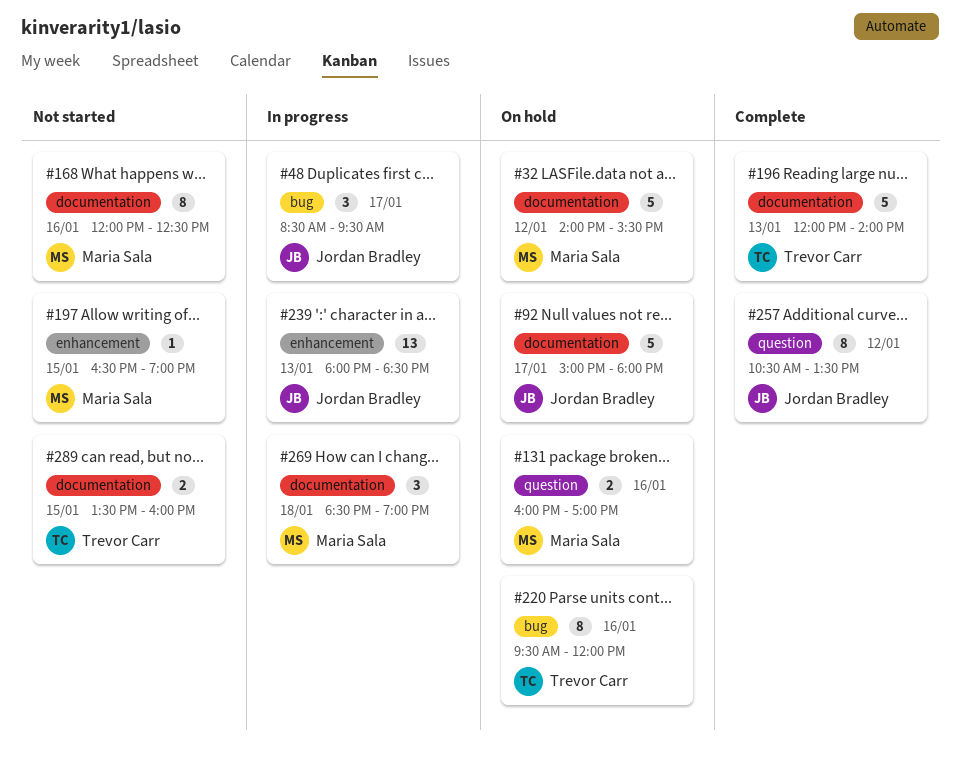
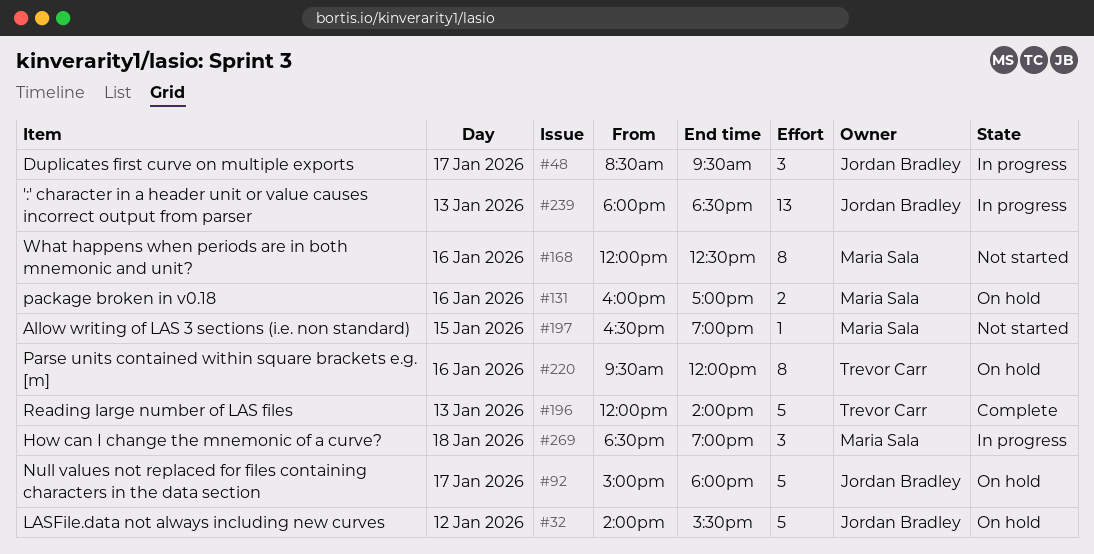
#32, owner: Maria Sala -> Jordan Bradley
#257: present -> none
#289: present -> none

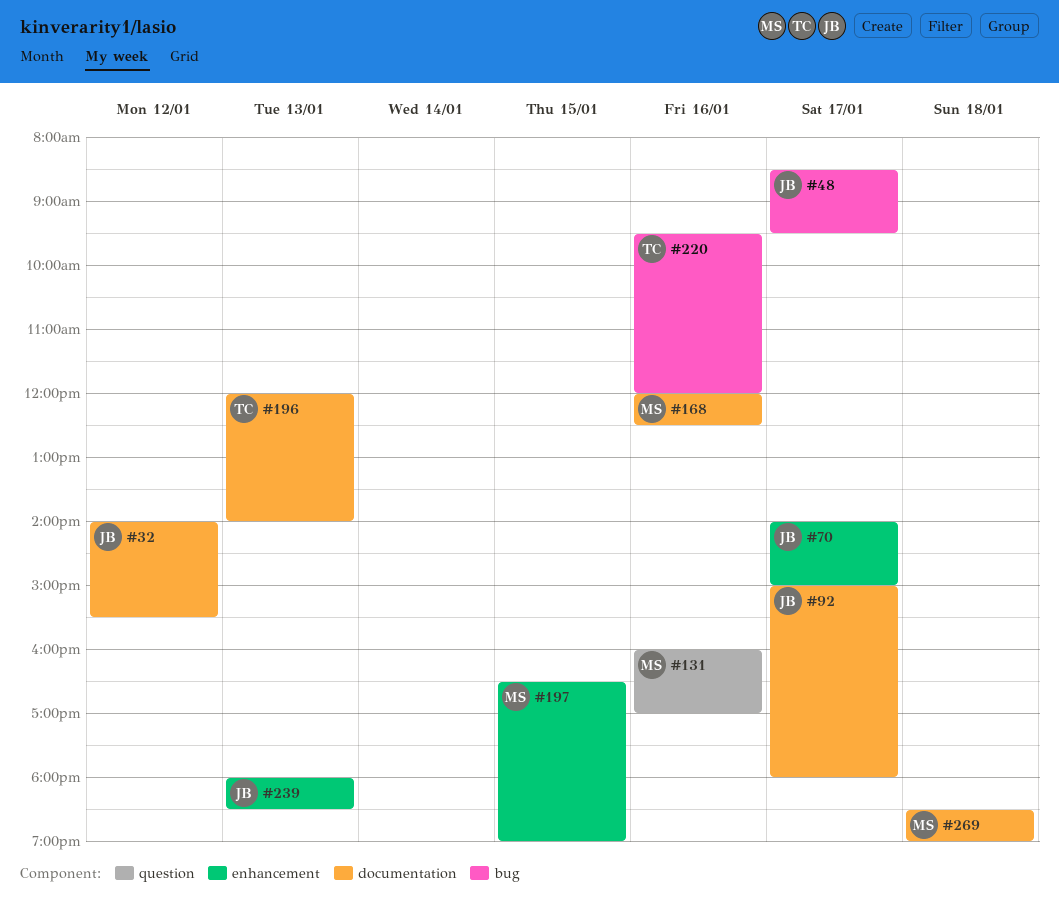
#70: none -> present

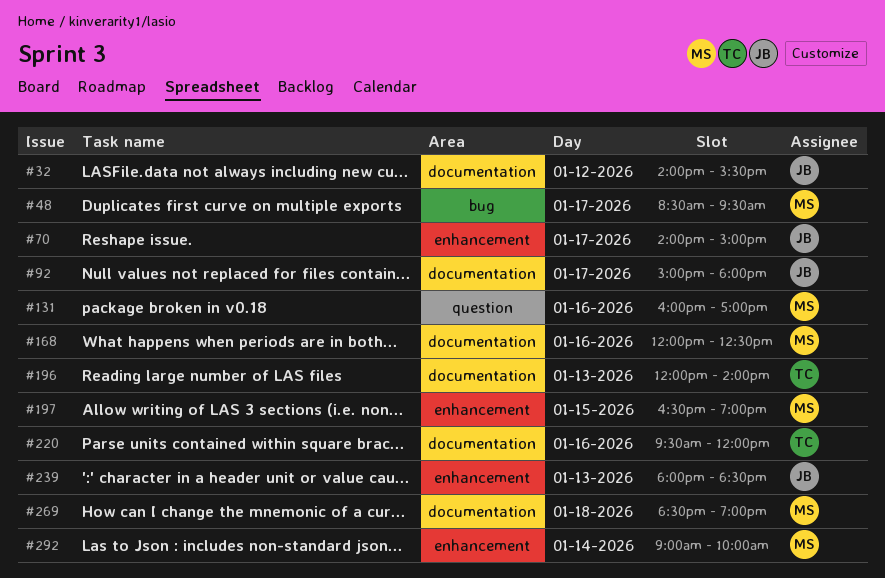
#48, owner: JB -> MS
#220, label: bug -> documentation
#292: none -> present

